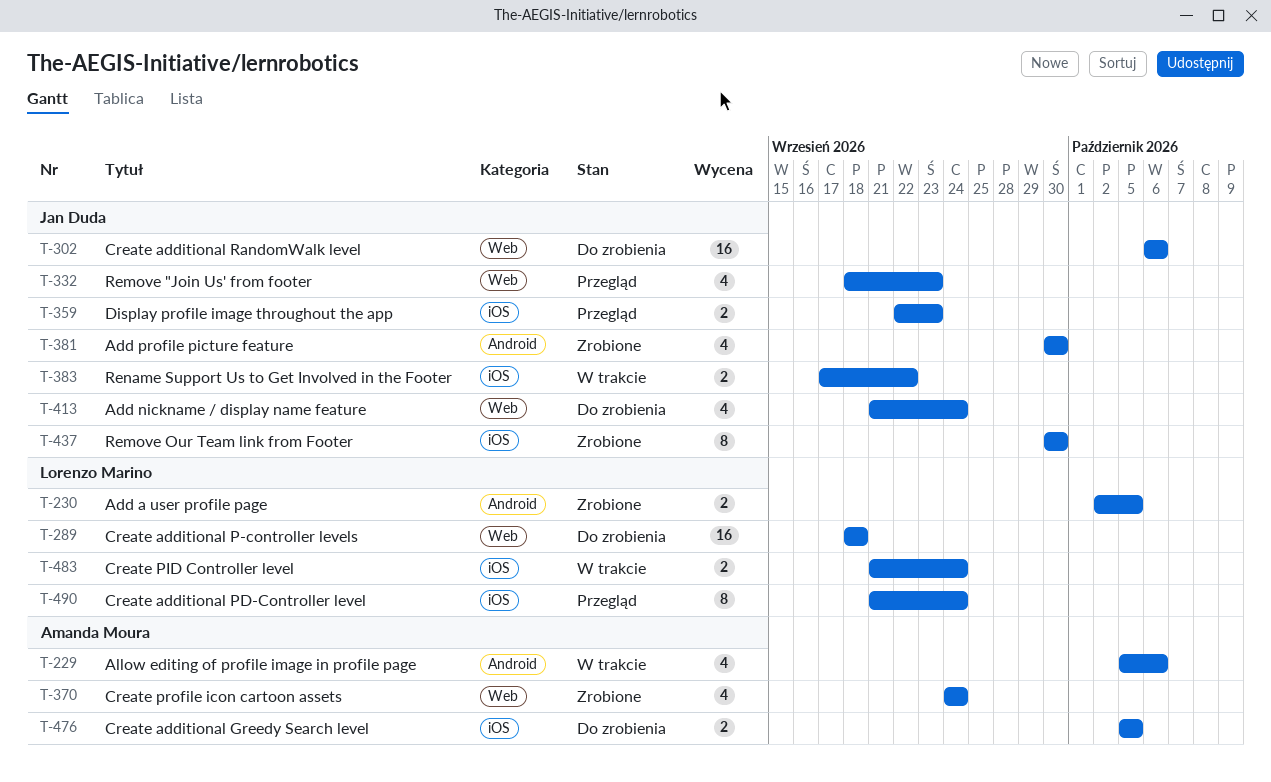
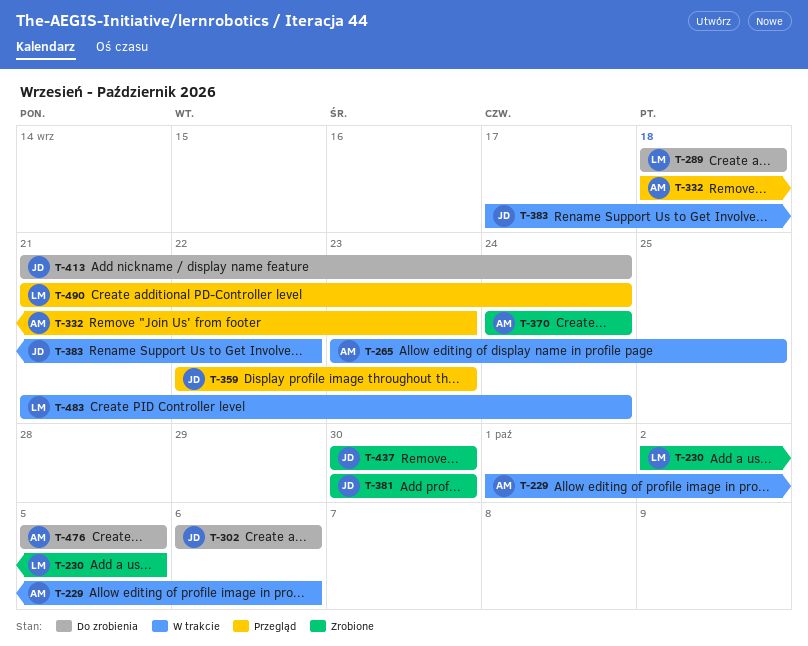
T-229, start: Oct 5 -> Oct 1
T-265: none -> present
T-332, owner: Jan Duda -> Amanda Moura

